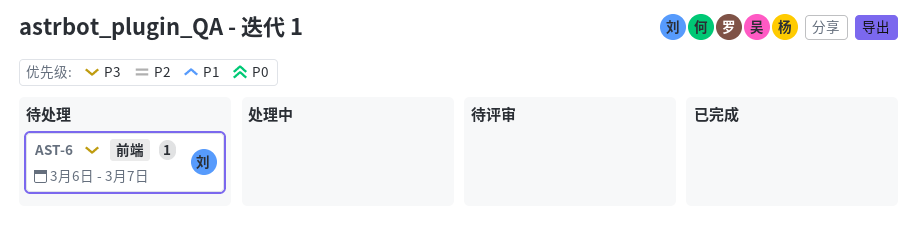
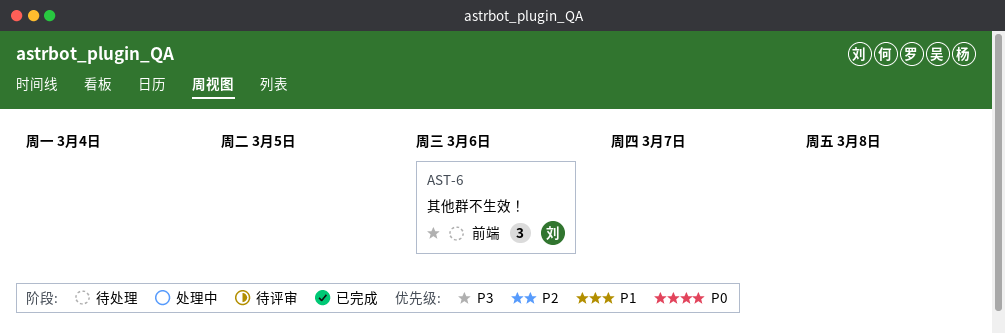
AST-6, estimate: 1 -> 3
AST-6, due: Mar 7 -> Mar 6

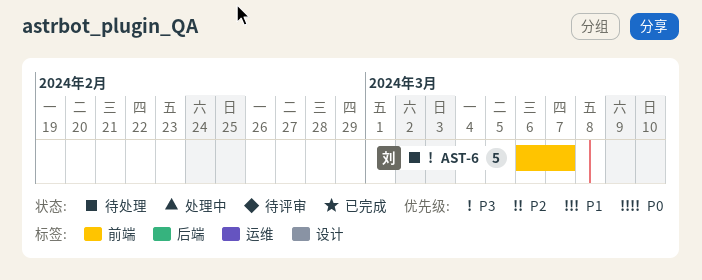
AST-6, estimate: 3 -> 5
AST-6, due: Mar 6 -> Mar 7

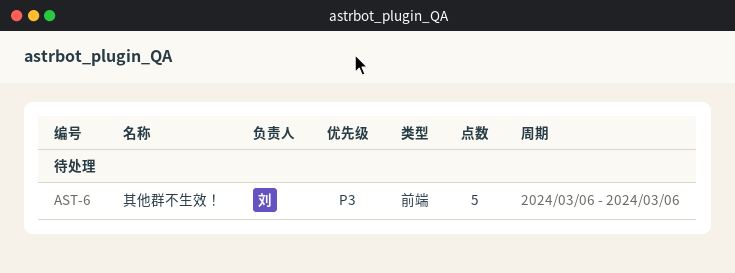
AST-6, due: Mar 7 -> Mar 6

